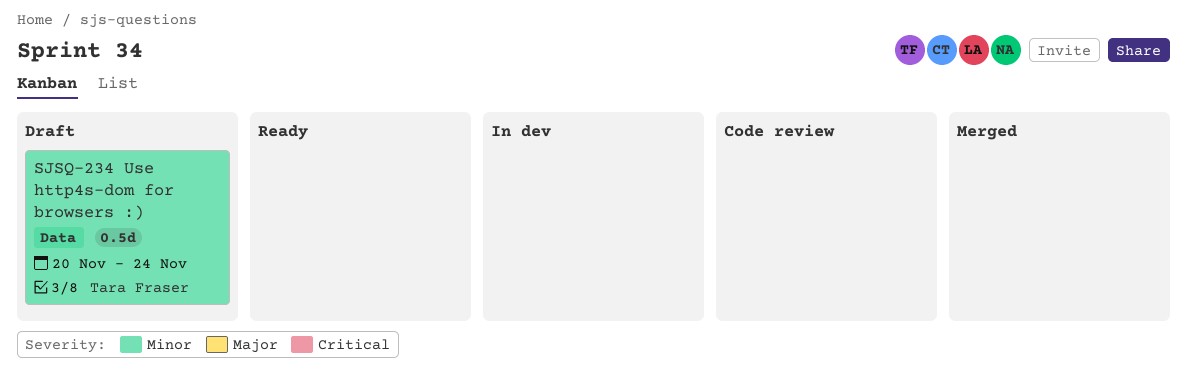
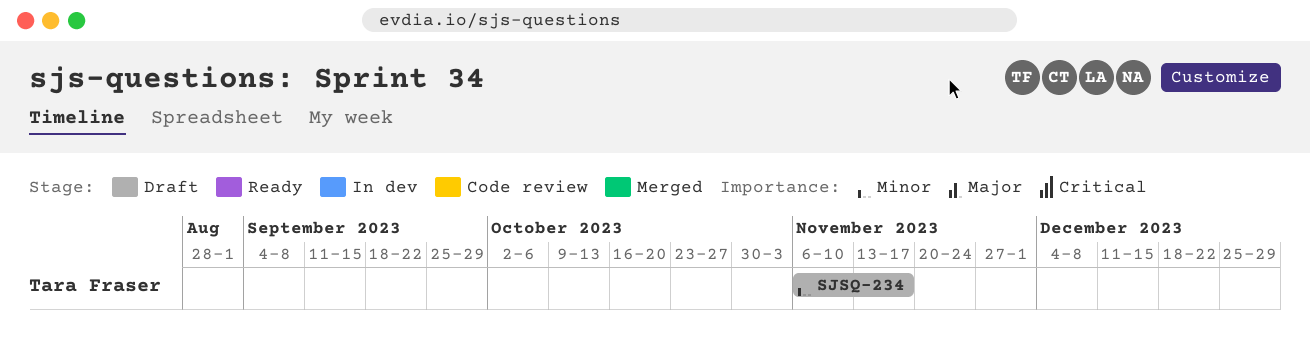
SJSQ-234, start: Nov 20 -> Nov 6
SJSQ-234, due: Nov 24 -> Nov 17

